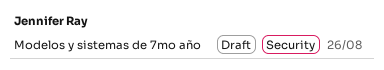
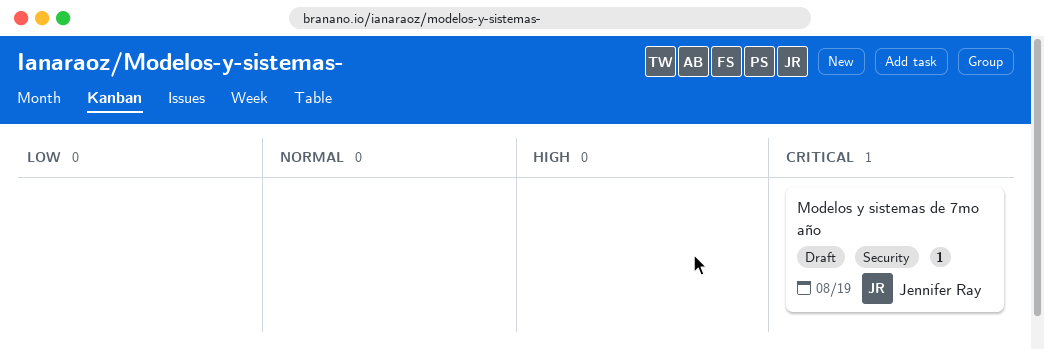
Modelos y sistemas de 7mo año, due: Aug 26 -> Aug 19

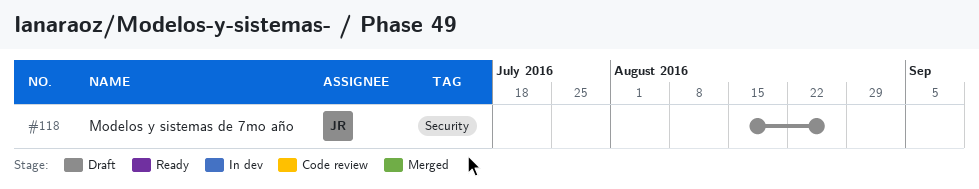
Modelos y sistemas de 7mo año, due: Aug 19 -> Aug 26

